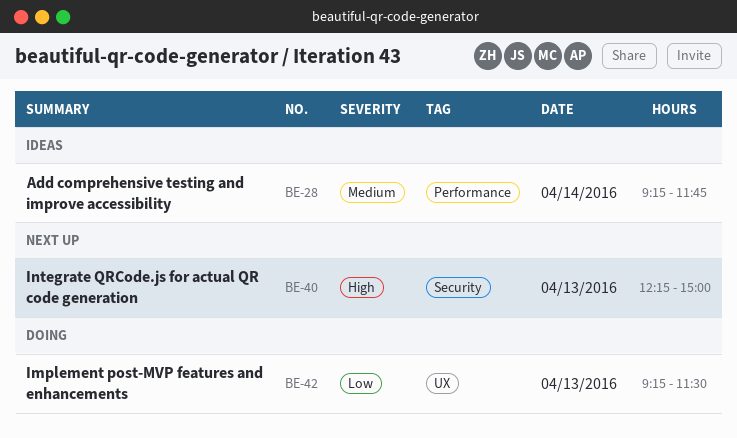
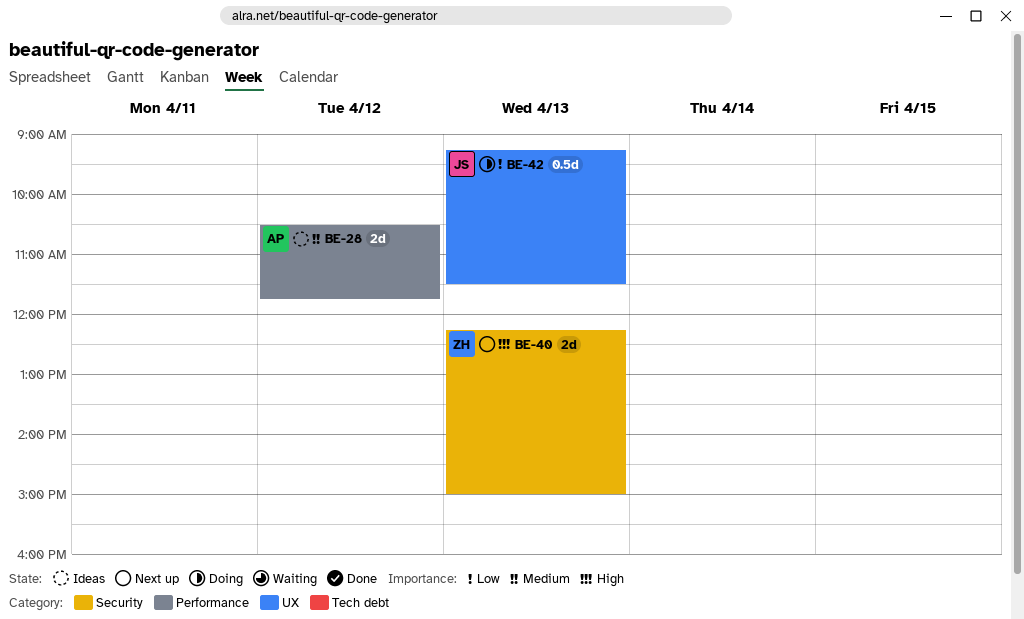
BE-28, day: Apr 14 -> Apr 12
BE-28, begins: 09:15 -> 10:30

